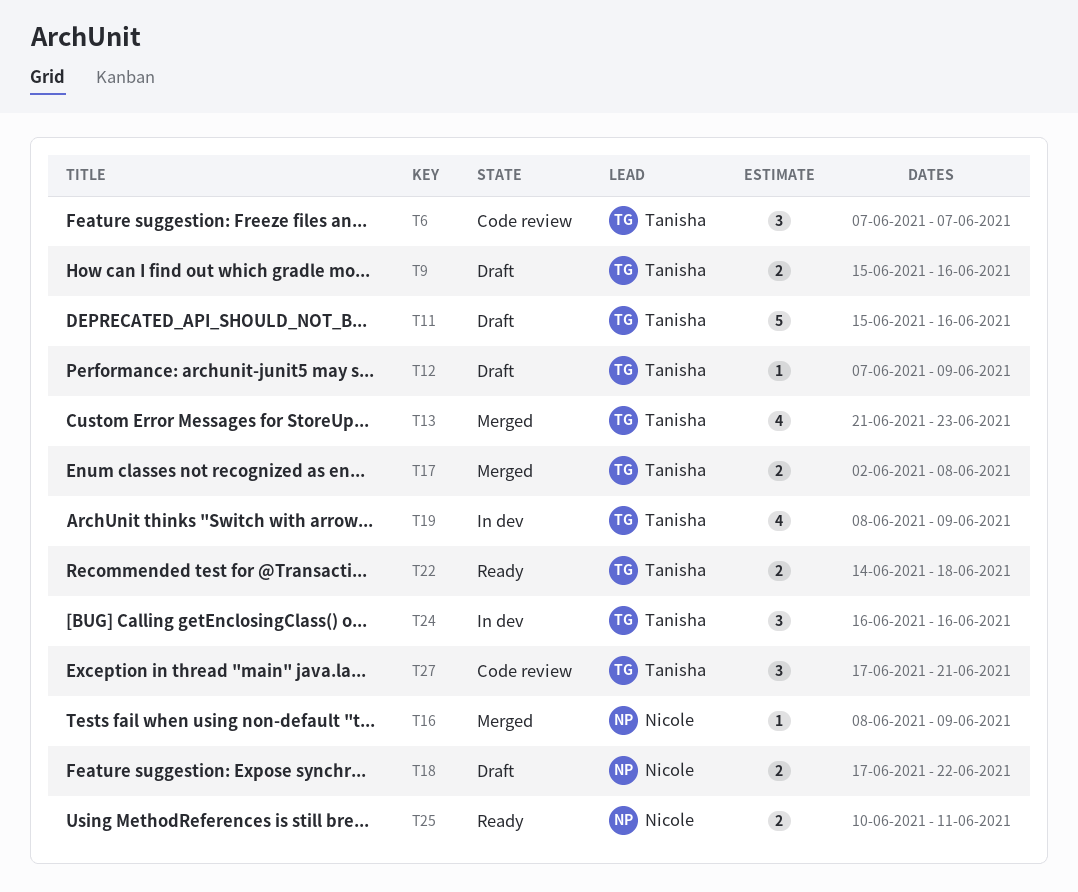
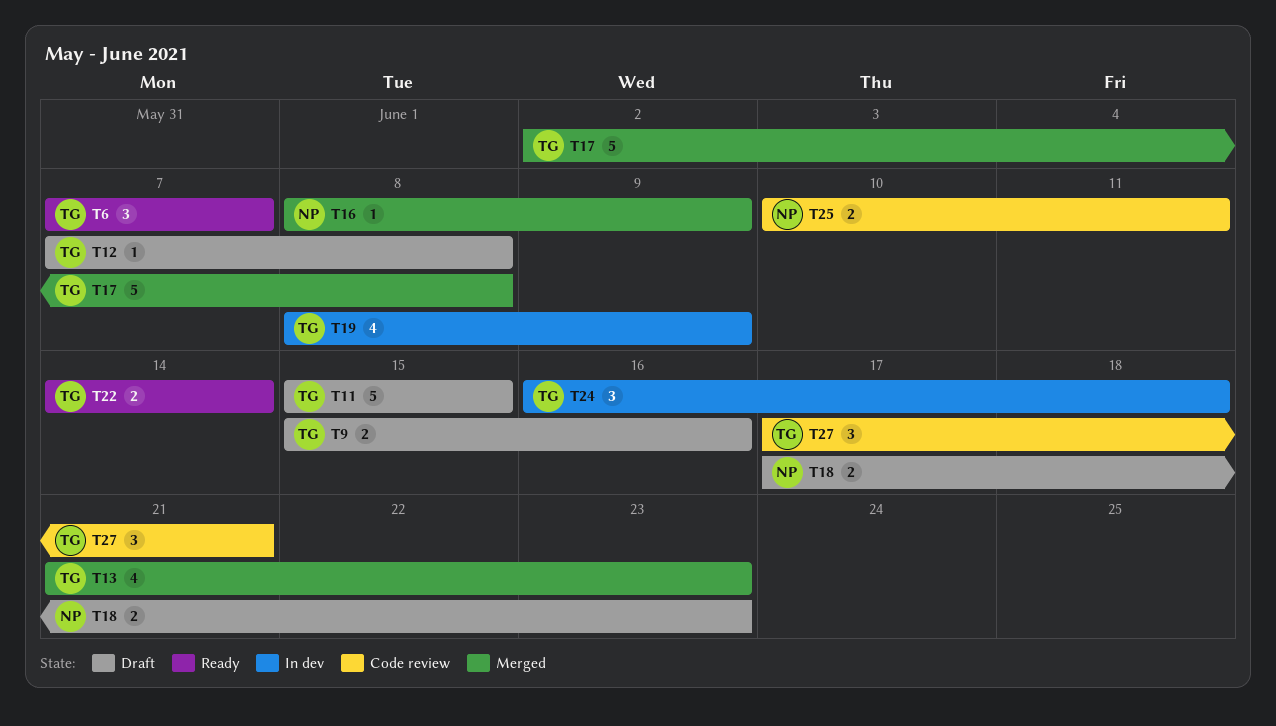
T6, status: Code review -> Ready
T11, due: Jun 16 -> Jun 15
T12, due: Jun 9 -> Jun 8
T17, estimate: 2 -> 5
T18, due: Jun 22 -> Jun 23
T22, due: Jun 18 -> Jun 14
T24, due: Jun 16 -> Jun 18
T25, status: Ready -> Code review

